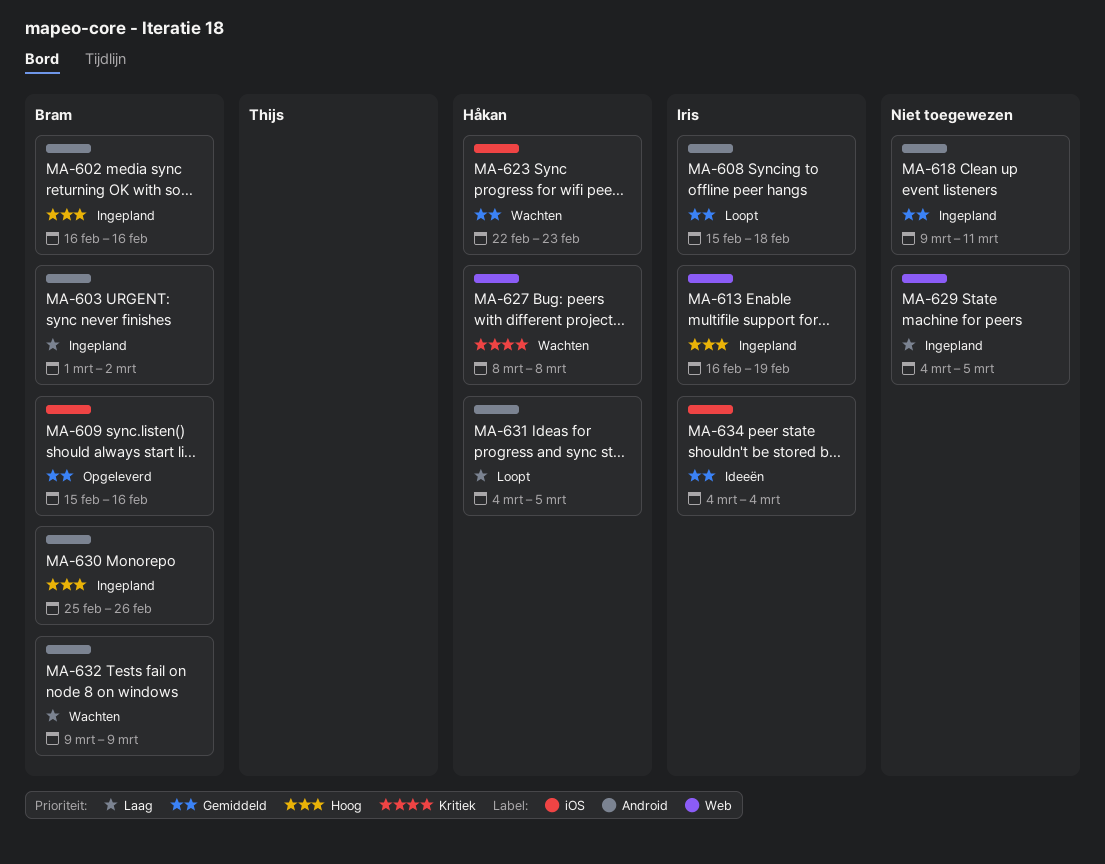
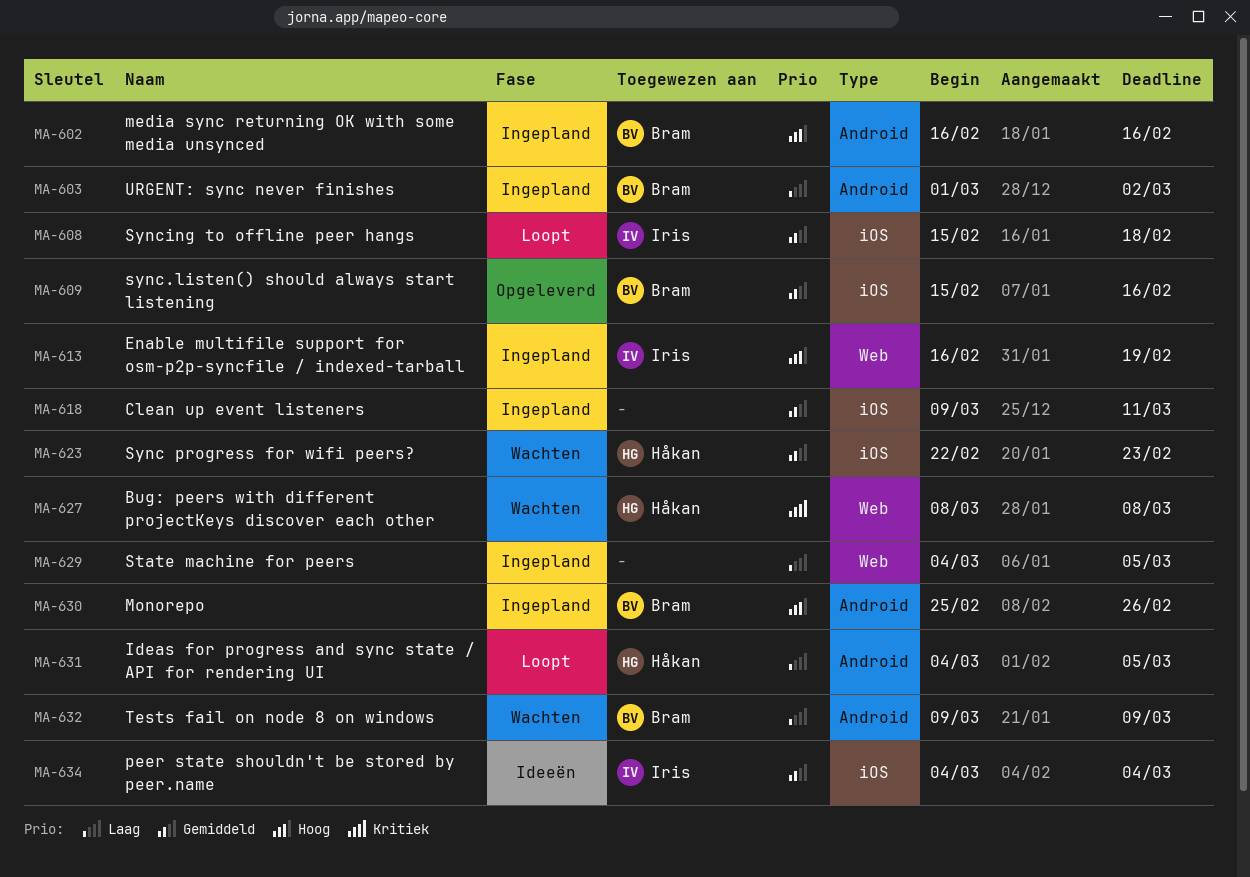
MA-608, label: Android -> iOS
MA-618, label: Android -> iOS

